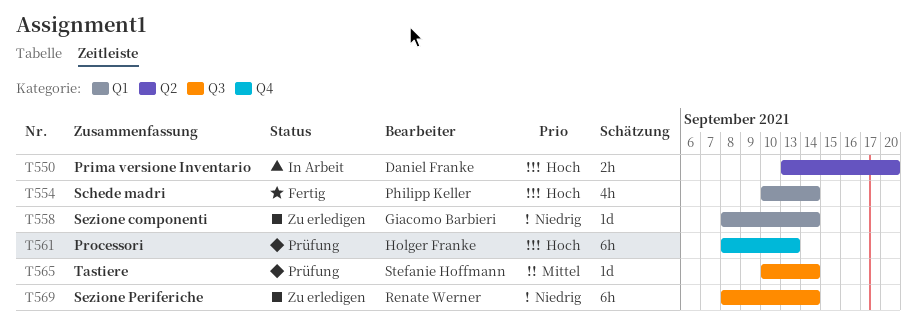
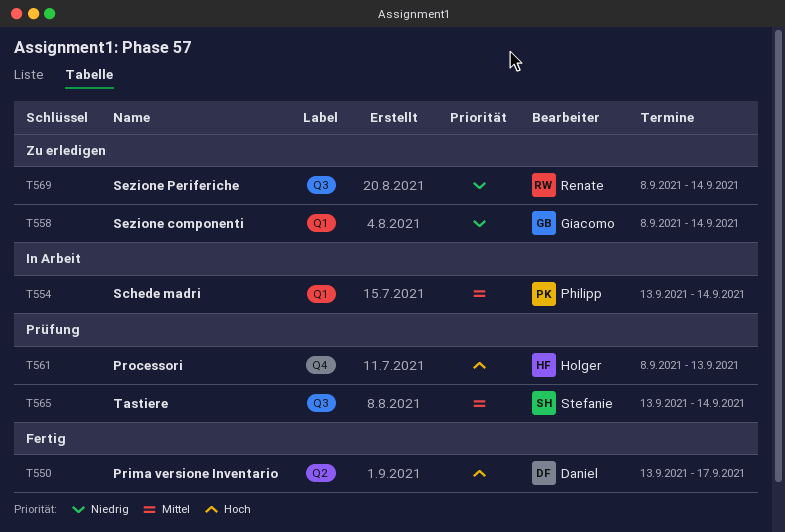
T550, status: In Arbeit -> Fertig
T550, due: Sep 20 -> Sep 17
T554, status: Fertig -> In Arbeit
T554, priority: Hoch -> Mittel
T554, start: Sep 10 -> Sep 13
T565, start: Sep 10 -> Sep 13

